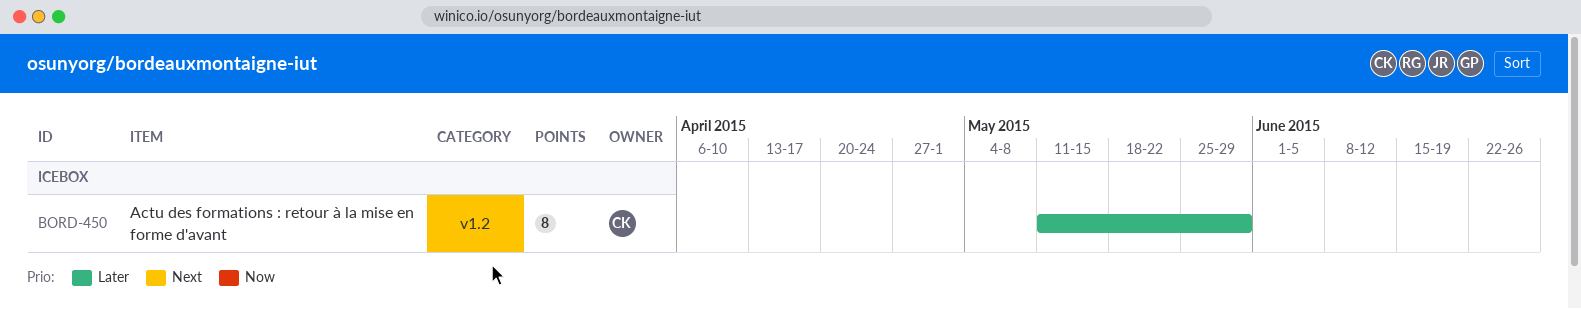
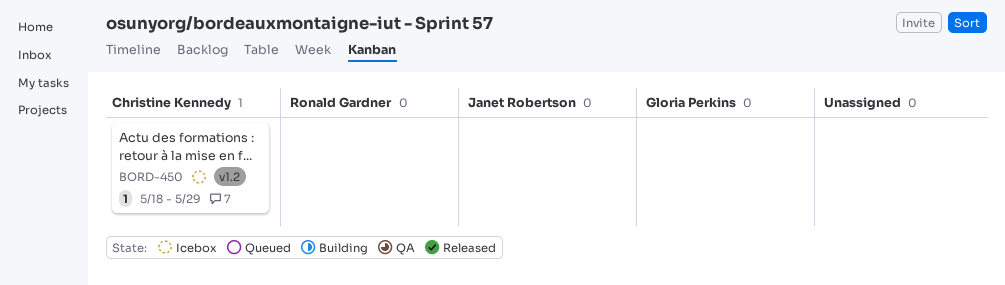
BORD-450, estimate: 8 -> 1
BORD-450, start: May 11 -> May 18

